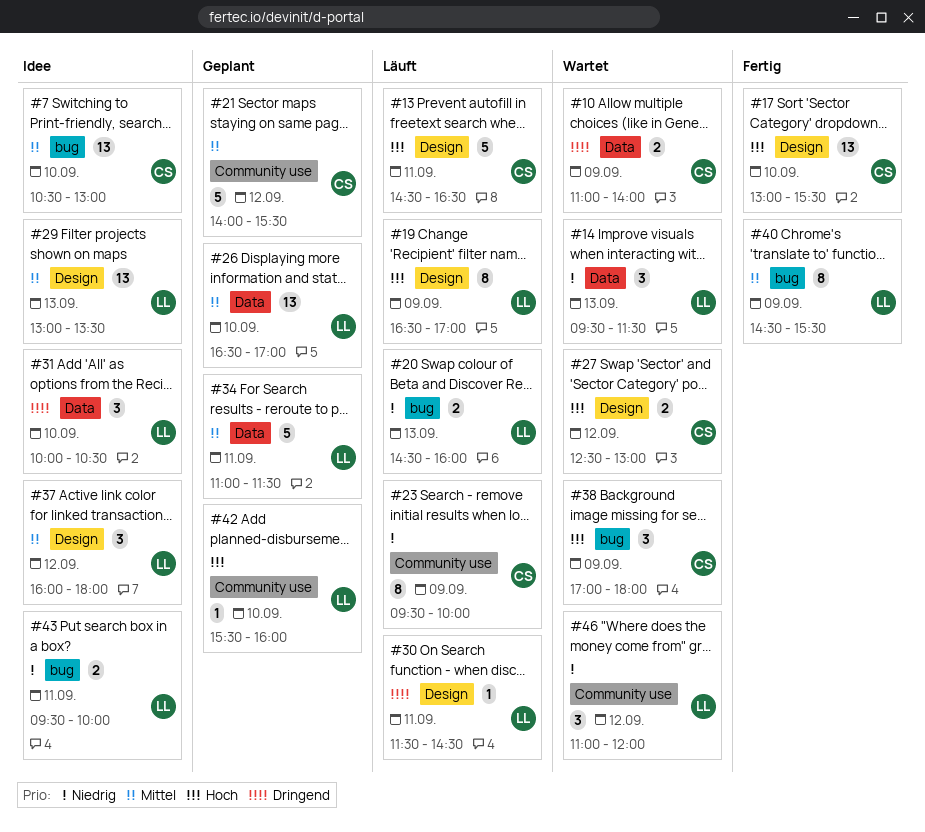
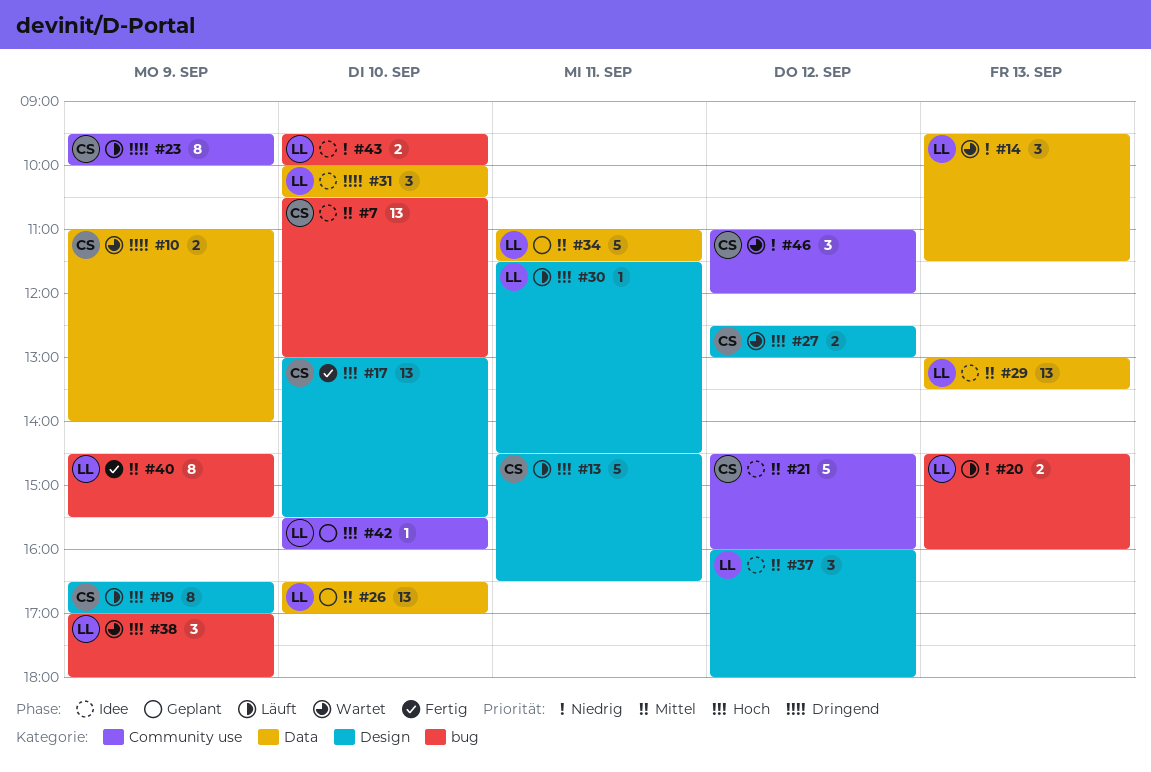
#19, owner: LL -> CS
#21, status: Geplant -> Idee
#21, begins: 14:00 -> 14:30
#21, ends: 15:30 -> 16:00
#23, priority: Niedrig -> Dringend
#29, label: Design -> Data
#30, priority: Dringend -> Hoch
#38, owner: CS -> LL
#43, day: Sep 11 -> Sep 10
#46, owner: LL -> CS

